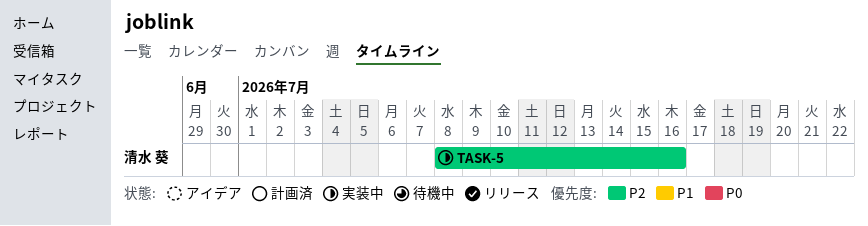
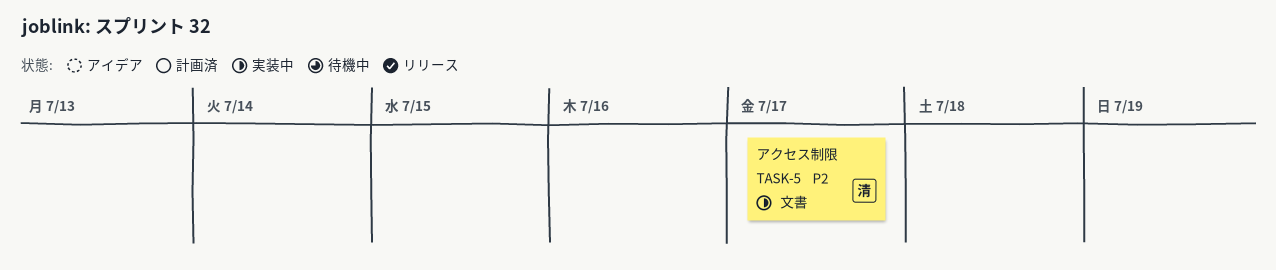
TASK-5, due: Jul 16 -> Jul 17

